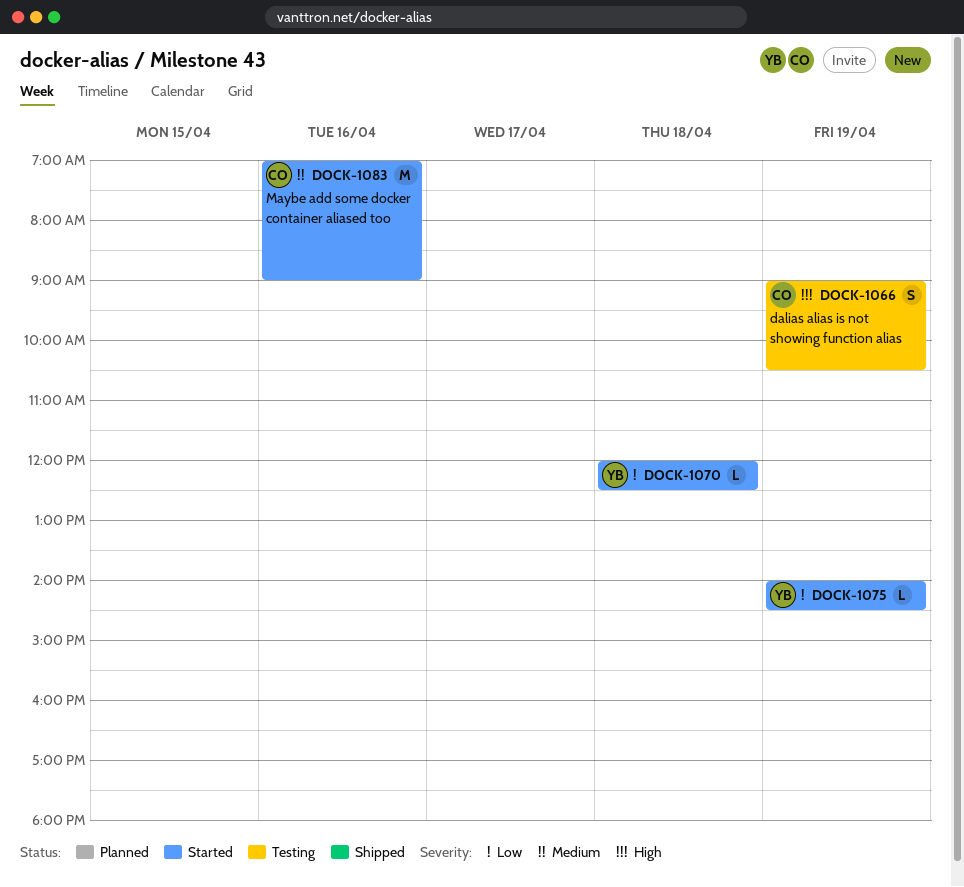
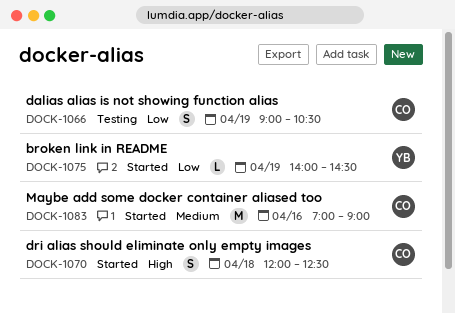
DOCK-1066, priority: High -> Low
DOCK-1070, owner: YB -> CO
DOCK-1070, priority: Low -> High
DOCK-1070, estimate: L -> S

